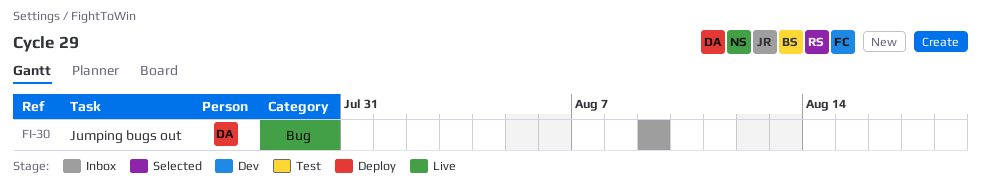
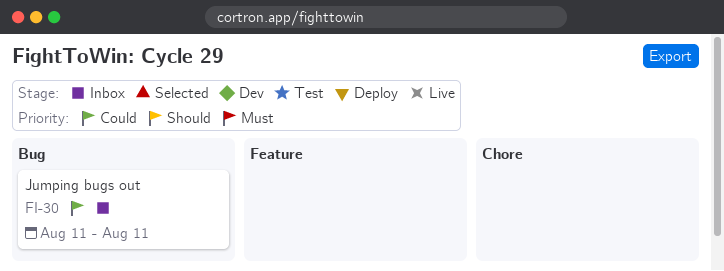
FI-30, start: Aug 9 -> Aug 11
FI-30, due: Aug 9 -> Aug 11

